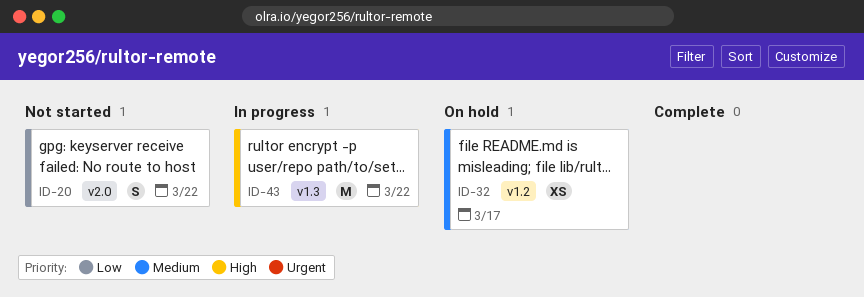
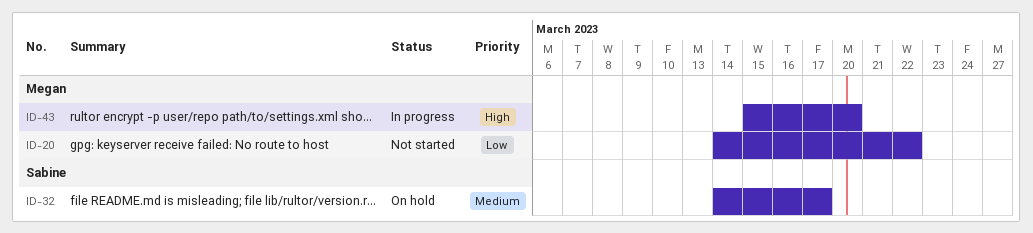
ID-43, due: Mar 22 -> Mar 20

